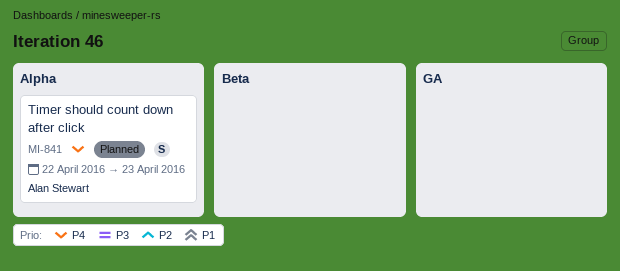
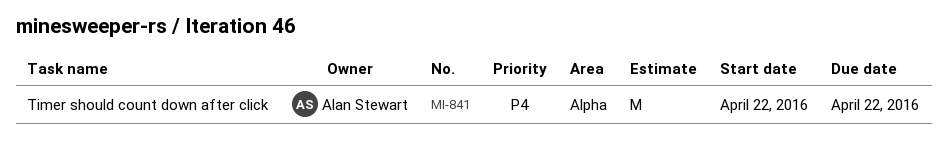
MI-841, estimate: S -> M
MI-841, due: Apr 23 -> Apr 22

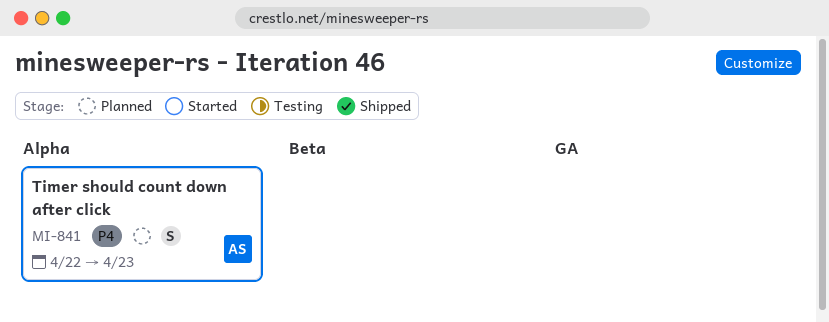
MI-841, estimate: M -> S
MI-841, due: Apr 22 -> Apr 23

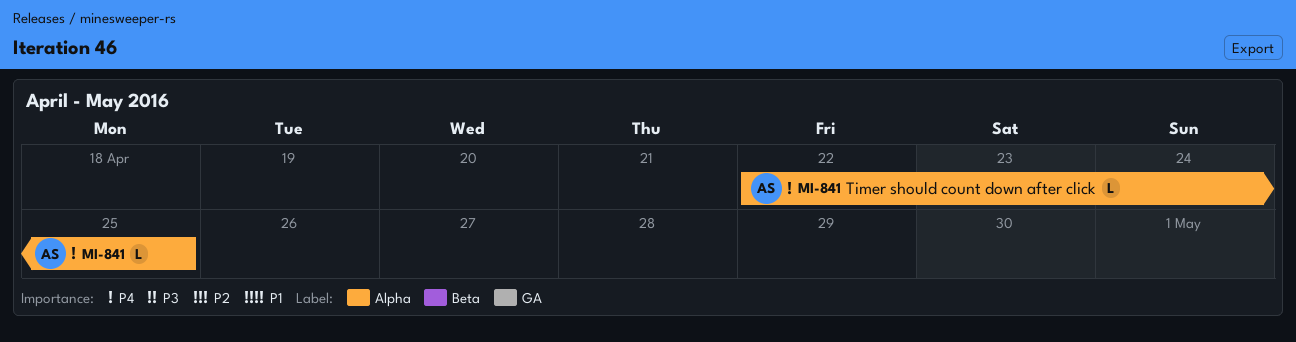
MI-841, estimate: S -> L
MI-841, due: Apr 23 -> Apr 25

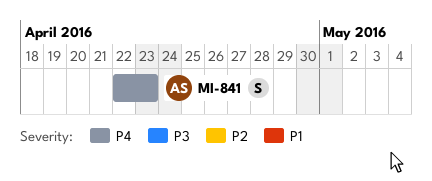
MI-841, estimate: L -> S
MI-841, due: Apr 25 -> Apr 23

